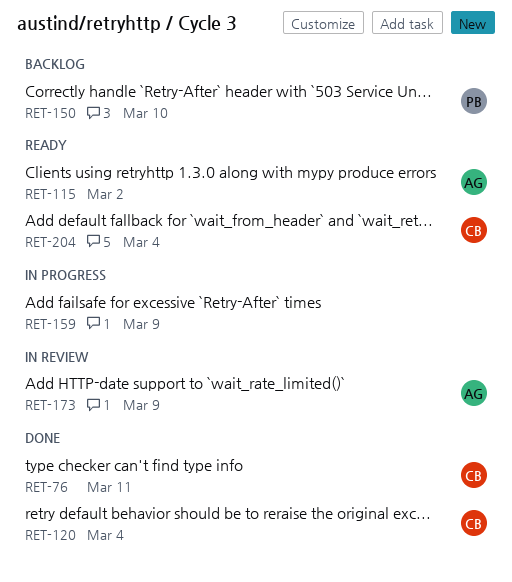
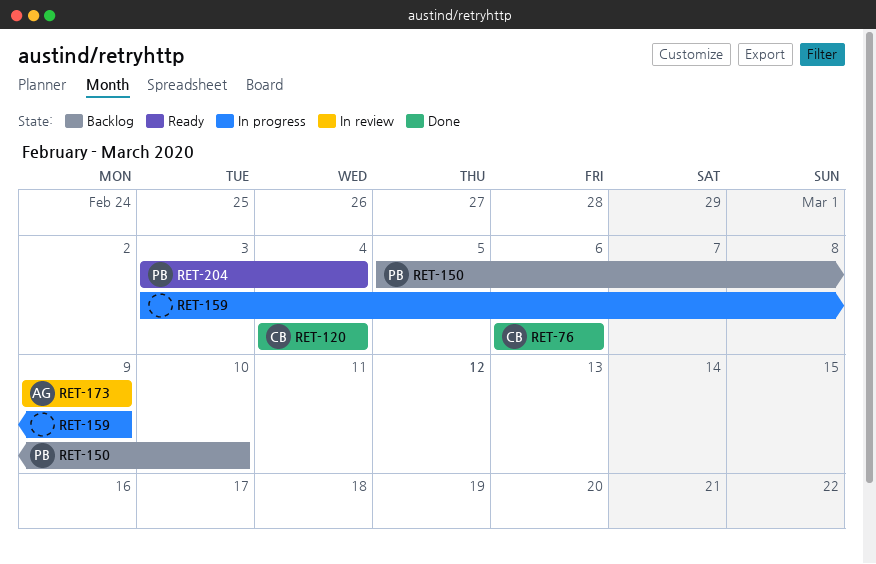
RET-76, due: Mar 11 -> Mar 6
RET-115: present -> none
RET-204, owner: CB -> PB

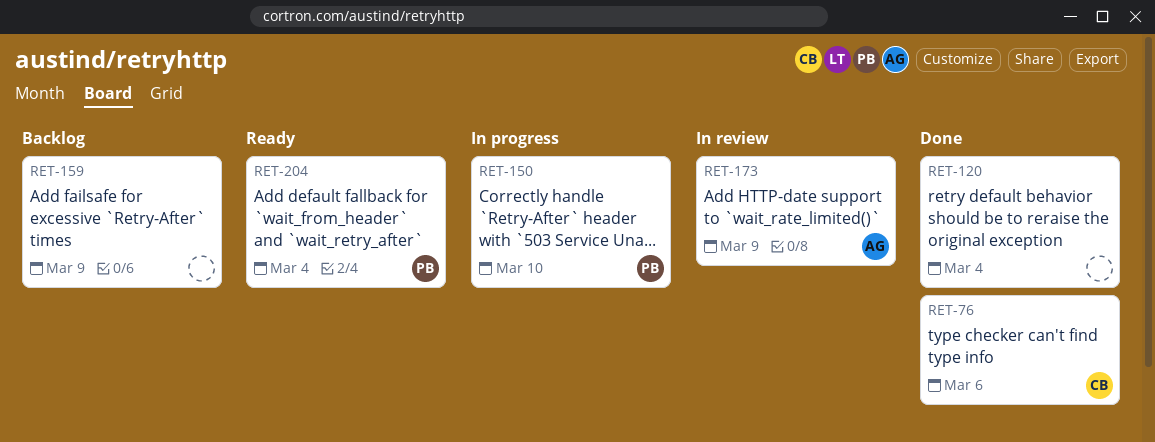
RET-120, owner: CB -> none
RET-150, status: Backlog -> In progress
RET-159, status: In progress -> Backlog

